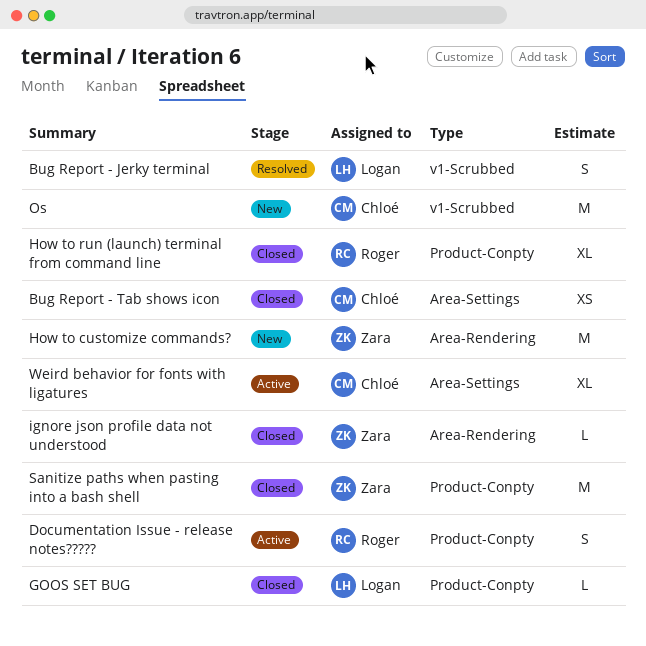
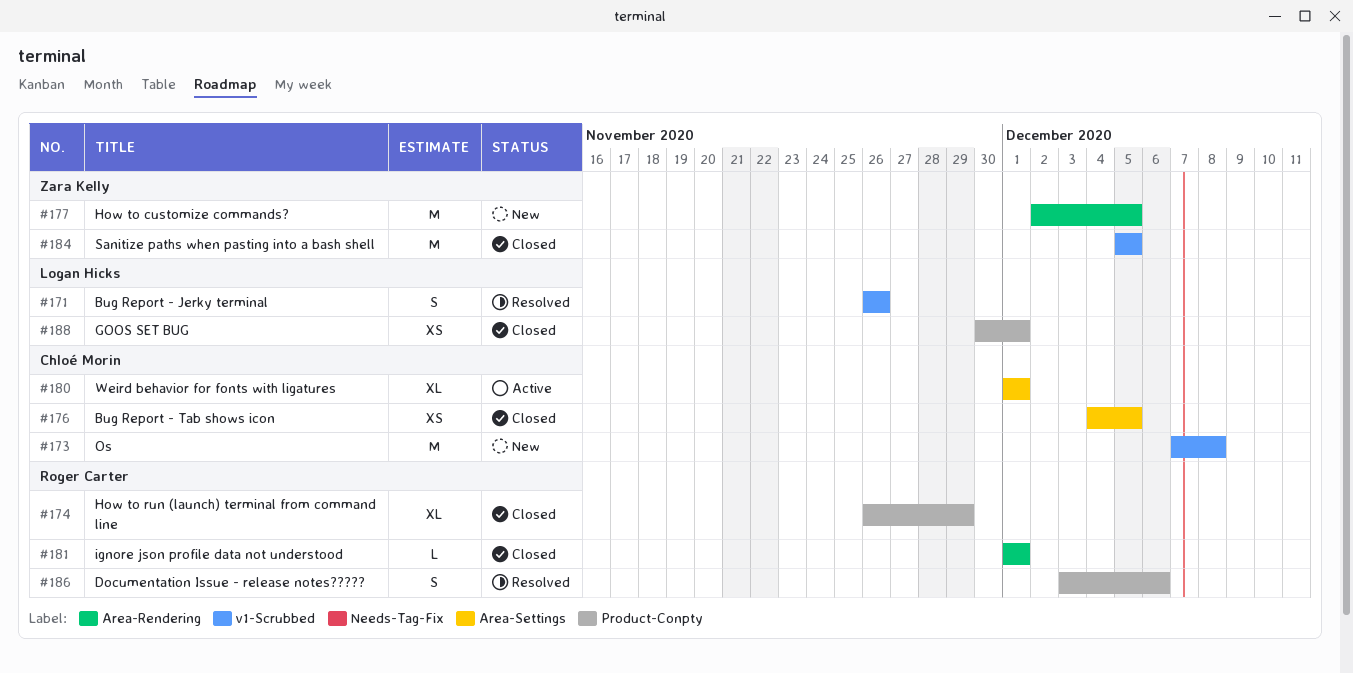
Documentation Issue - release notes?????, status: Active -> Resolved
GOOS SET BUG, estimate: L -> XS
ignore json profile data not understood, owner: Zara Kelly -> Roger Carter
Sanitize paths when pasting into a bash shell, label: Product-Conpty -> v1-Scrubbed

